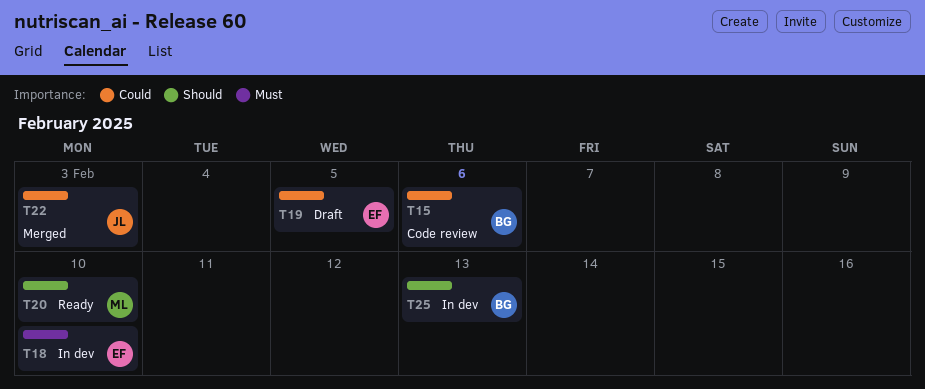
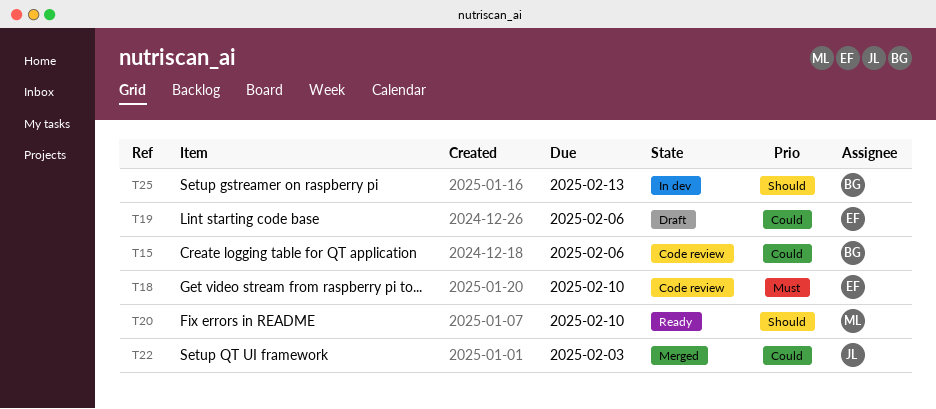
T18, status: In dev -> Code review
T19, due: Feb 5 -> Feb 6

